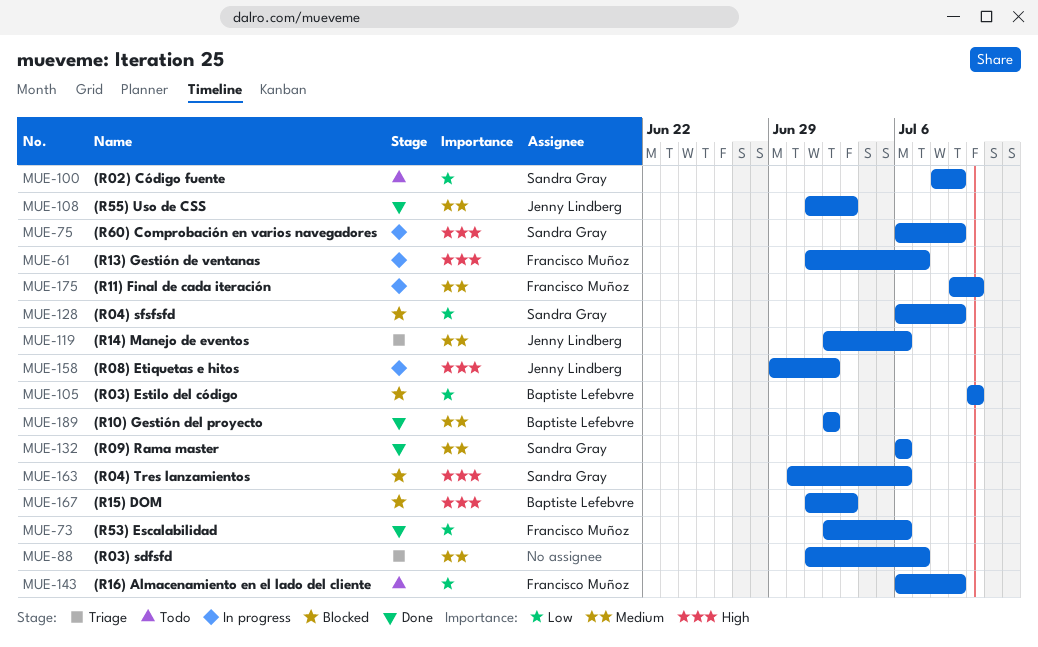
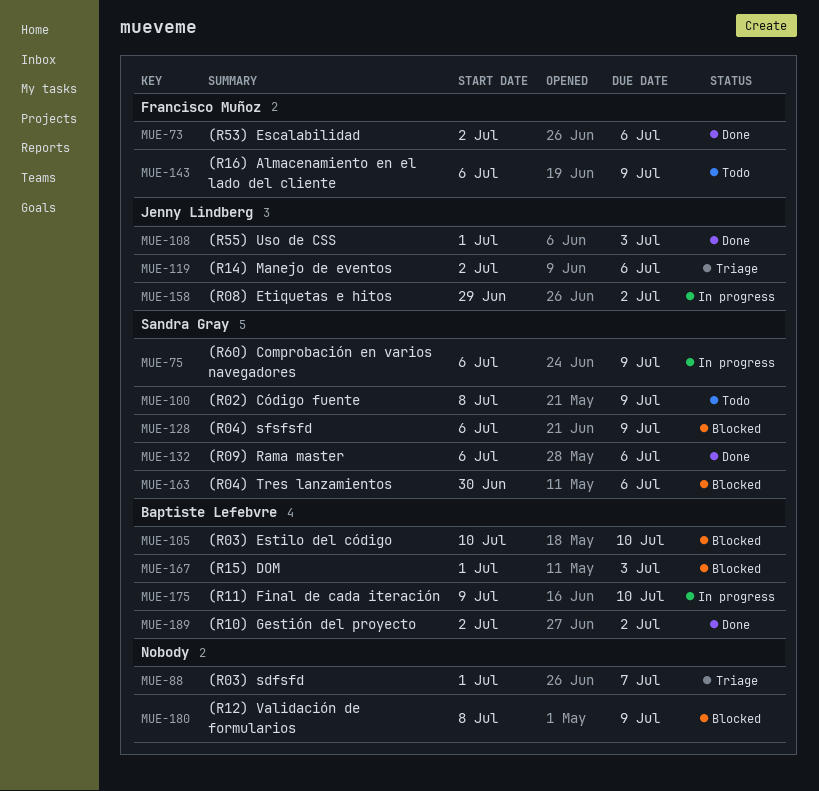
MUE-61: present -> none
MUE-175, owner: Francisco Muñoz -> Baptiste Lefebvre
MUE-180: none -> present

